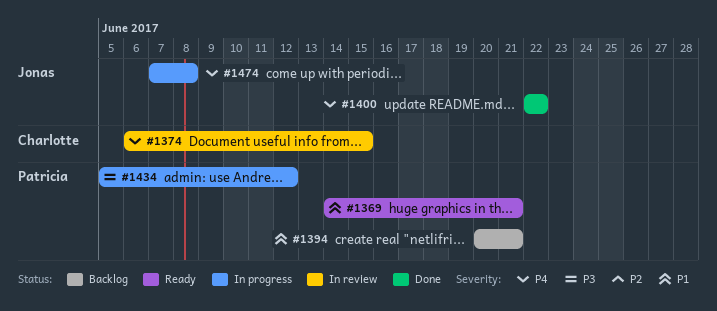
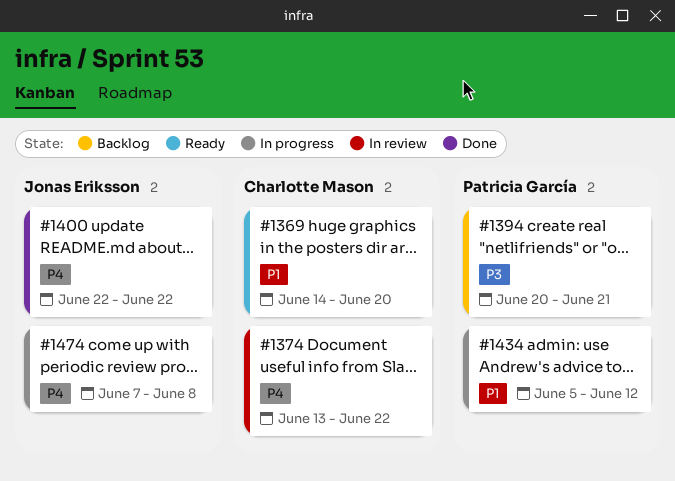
#1369, owner: Patricia García -> Charlotte Mason
#1369, due: Jun 21 -> Jun 20
#1374, start: Jun 6 -> Jun 13
#1374, due: Jun 15 -> Jun 22
#1394, priority: P1 -> P3
#1434, priority: P3 -> P1

